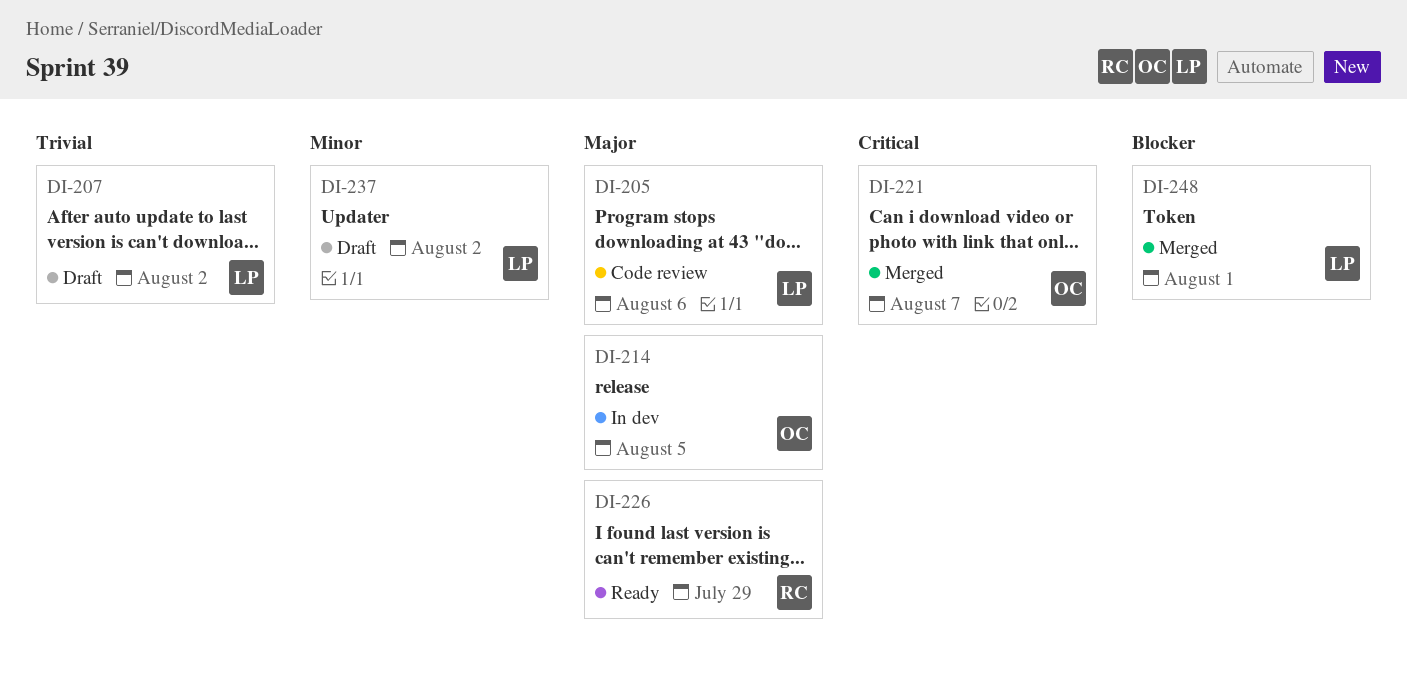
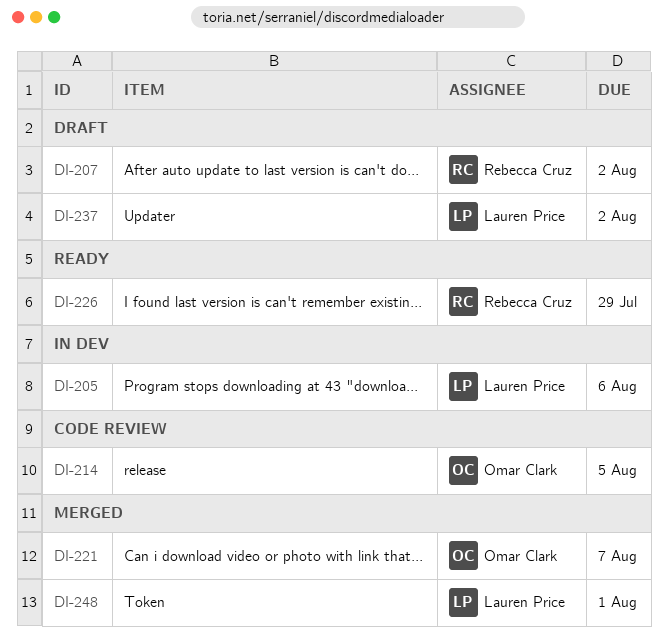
DI-205, status: Code review -> In dev
DI-207, owner: Lauren Price -> Rebecca Cruz
DI-214, status: In dev -> Code review

